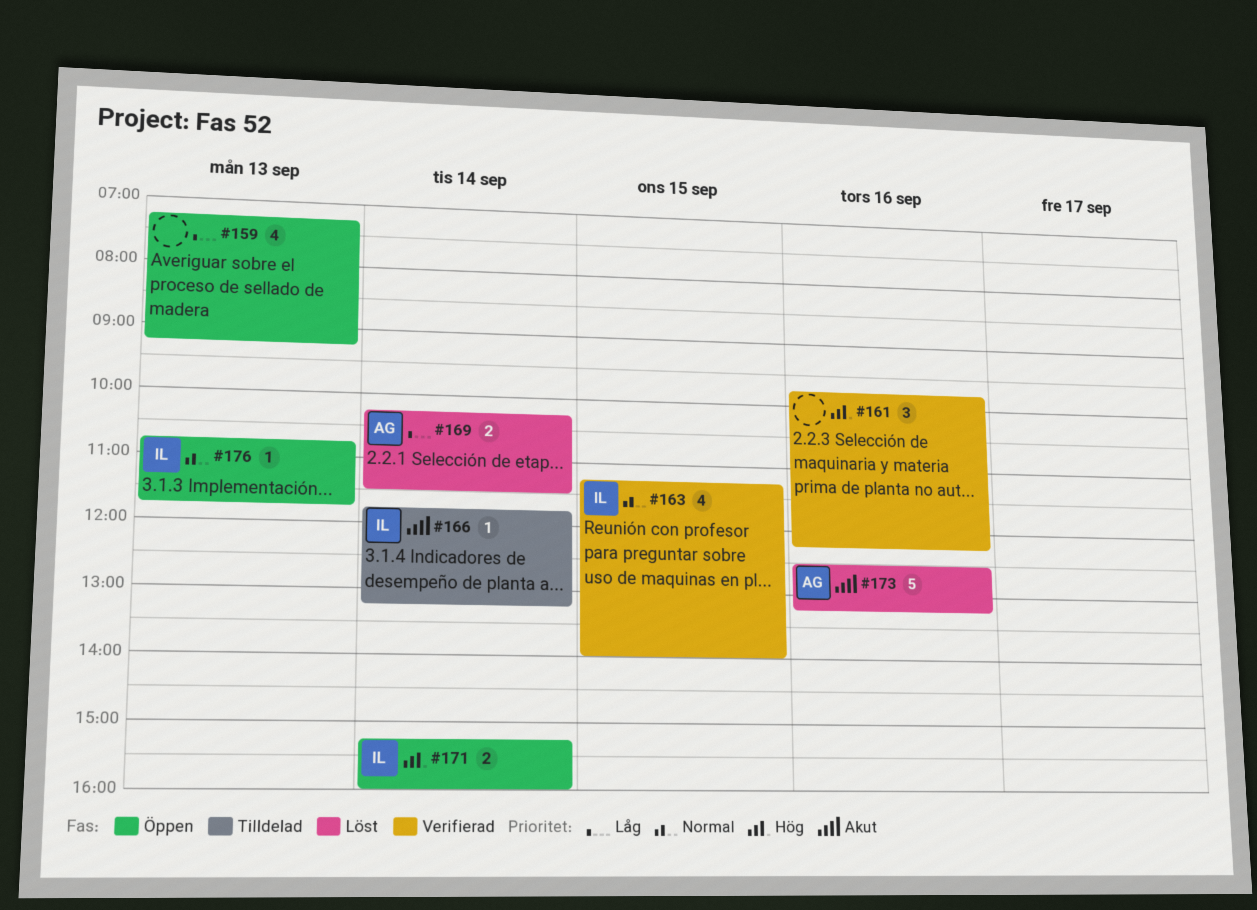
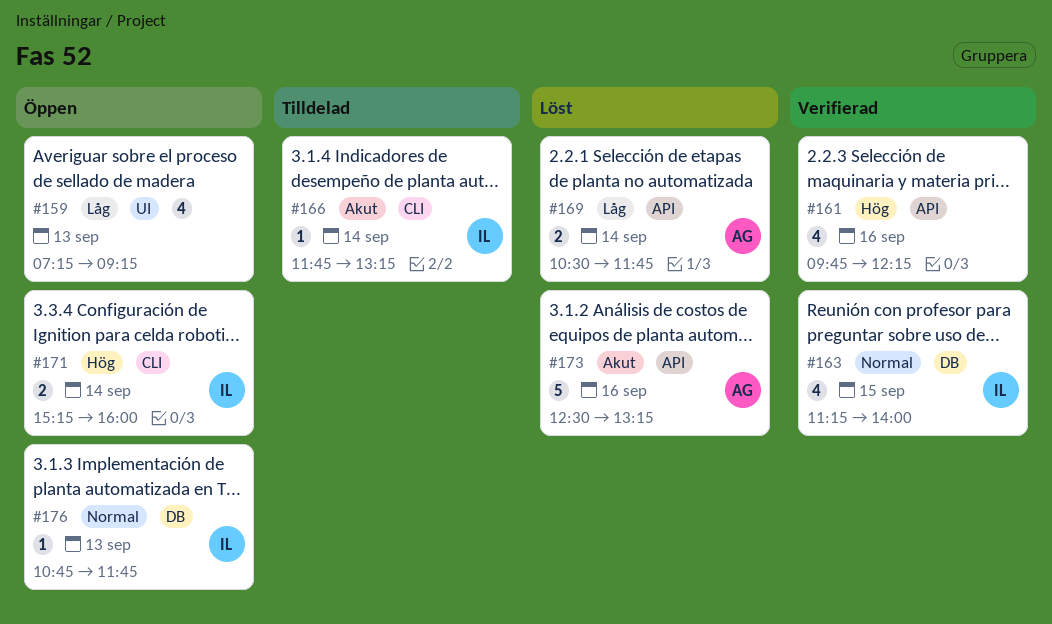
#161, estimate: 3 -> 4
#169, begins: 10:15 -> 10:30
#169, ends: 11:30 -> 11:45

